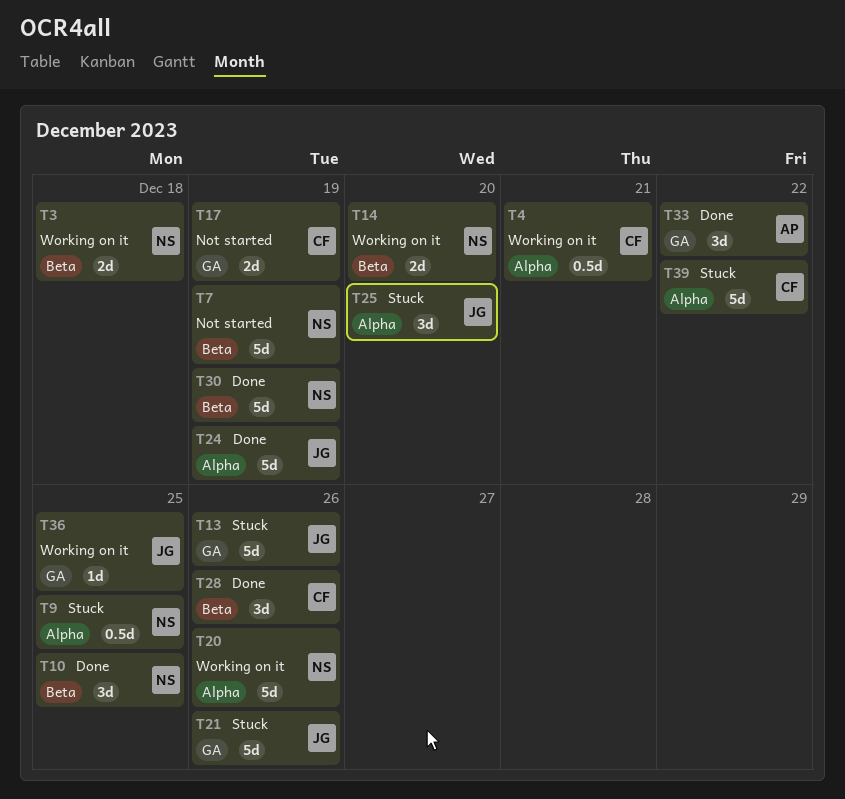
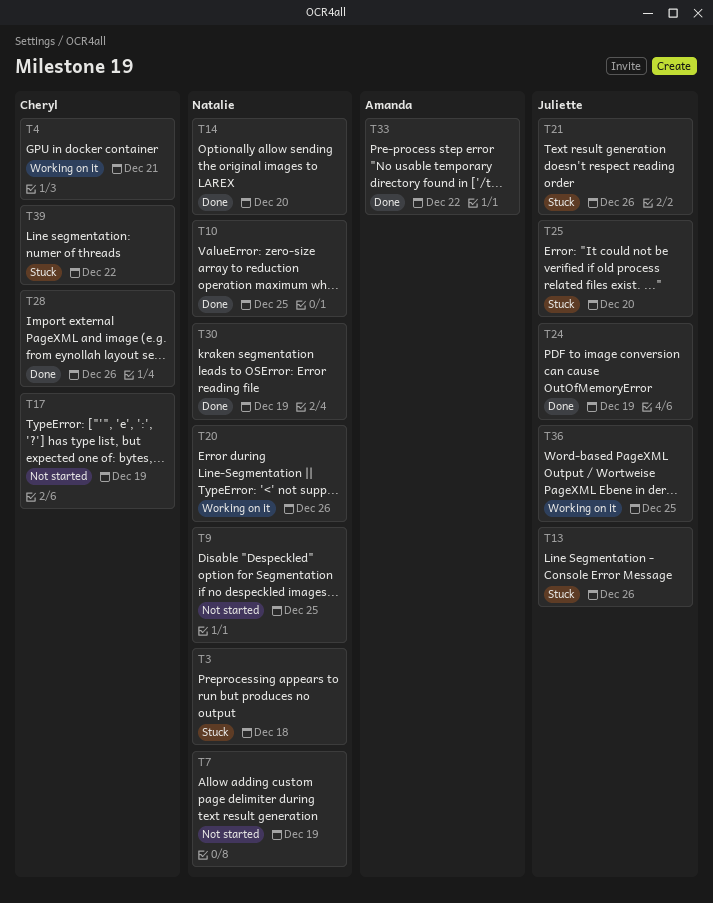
T3, status: Working on it -> Stuck
T9, status: Stuck -> Not started
T14, status: Working on it -> Done

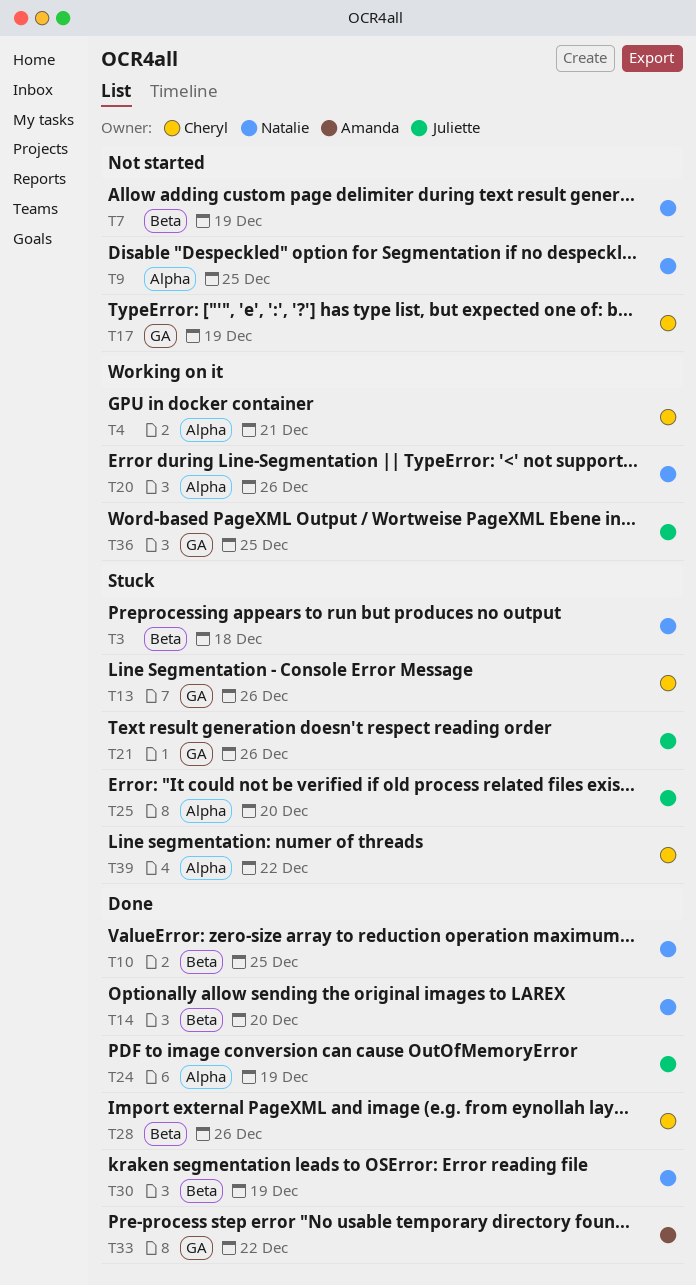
T13, owner: Juliette -> Cheryl

